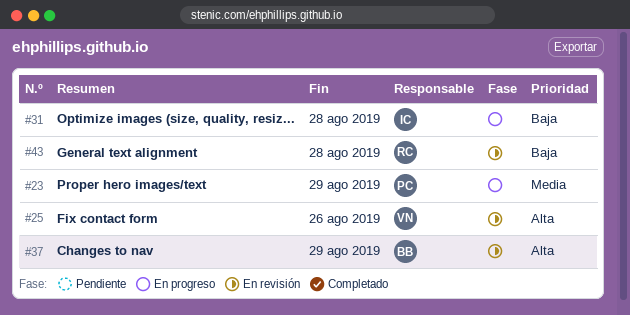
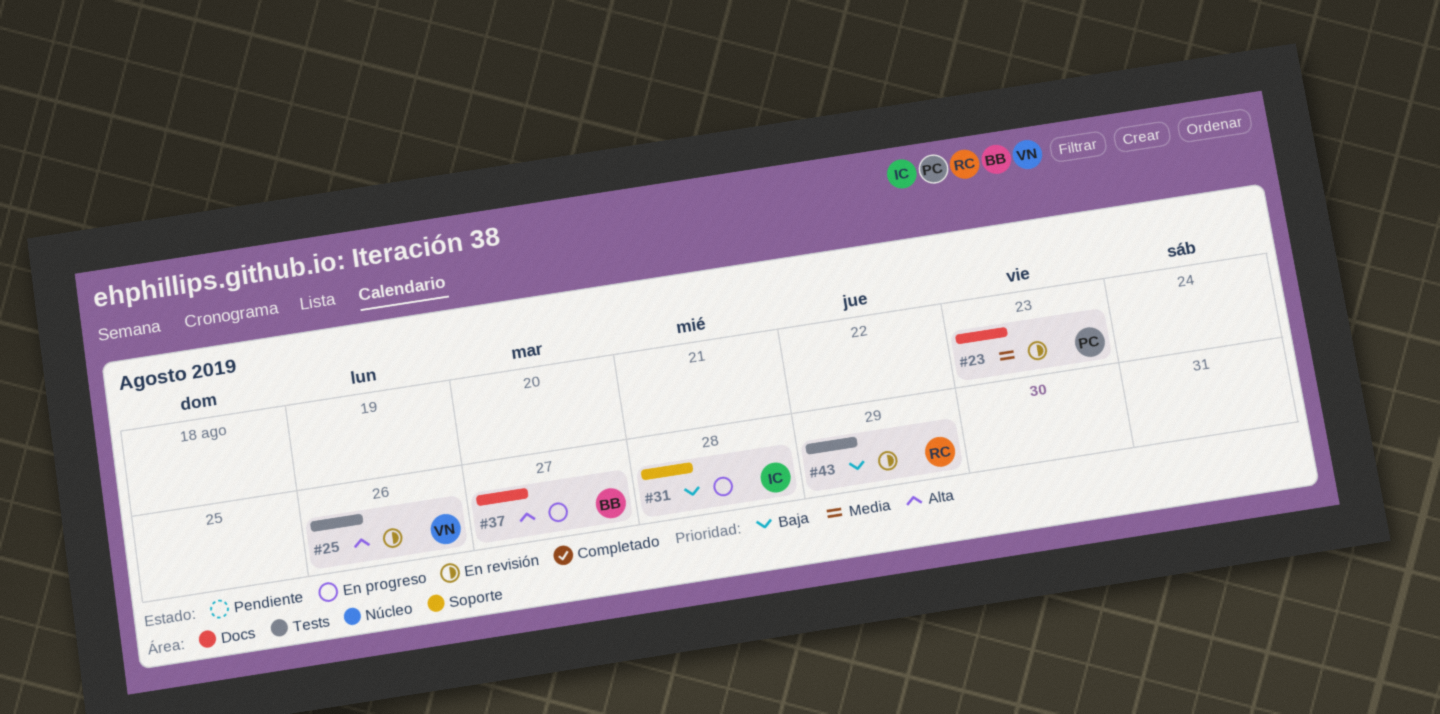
#23, status: En progreso -> En revisión
#23, due: Aug 29 -> Aug 23
#37, status: En revisión -> En progreso
#37, due: Aug 29 -> Aug 27
#43, due: Aug 28 -> Aug 29

